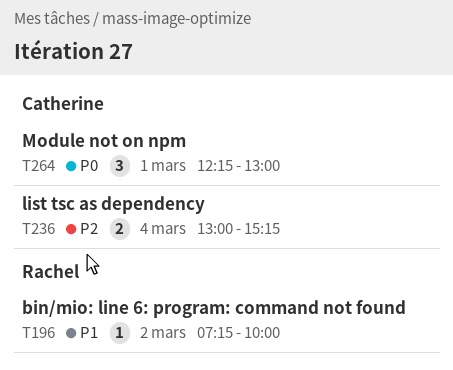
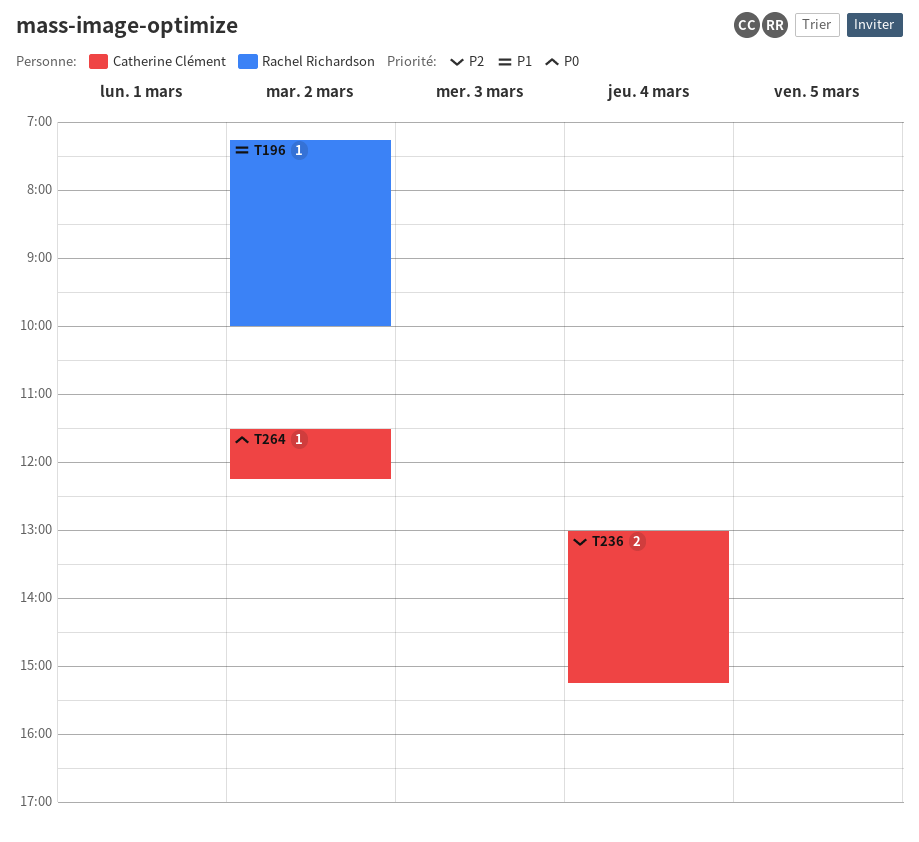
T264, estimate: 3 -> 1
T264, day: Mar 1 -> Mar 2
T264, begins: 12:15 -> 11:30
T264, ends: 13:00 -> 12:15

